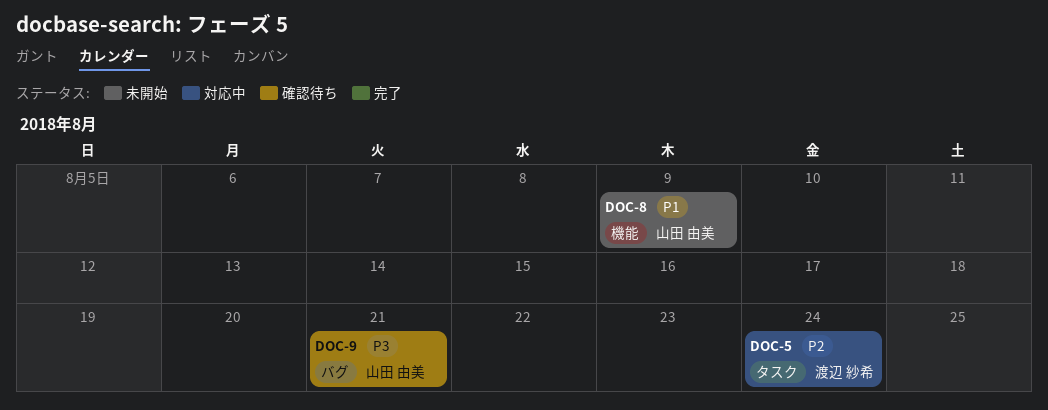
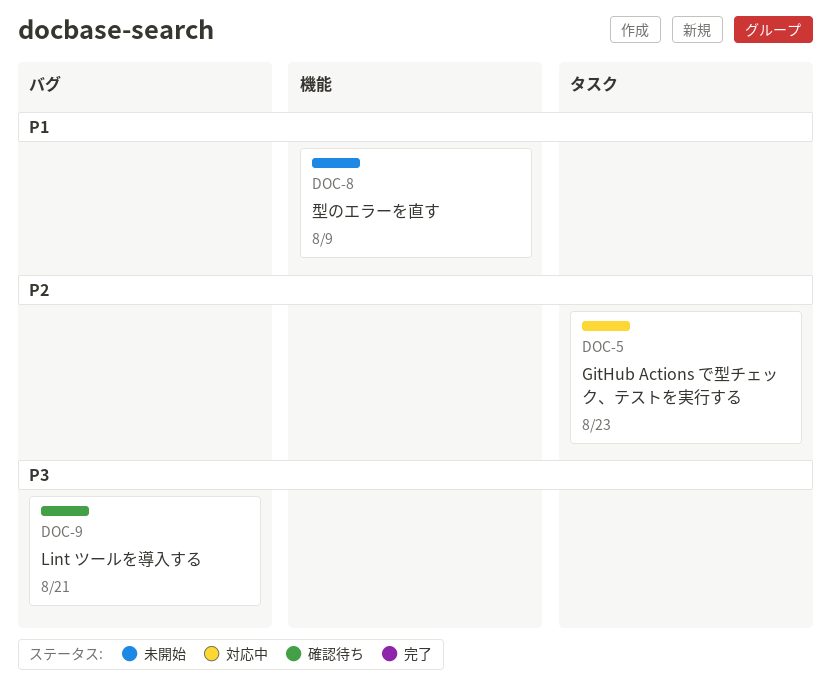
DOC-5, due: Aug 24 -> Aug 23

